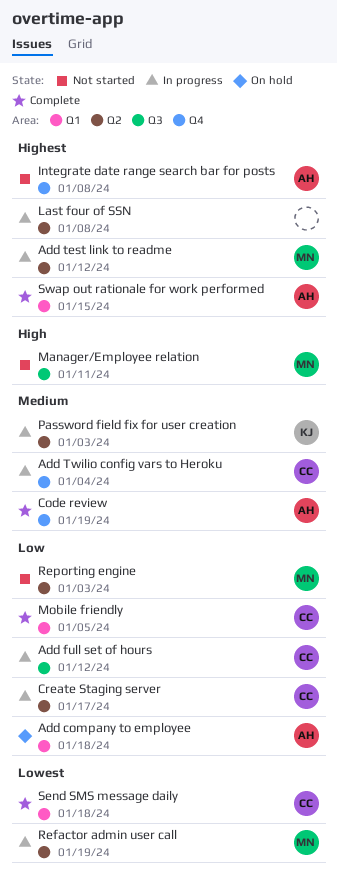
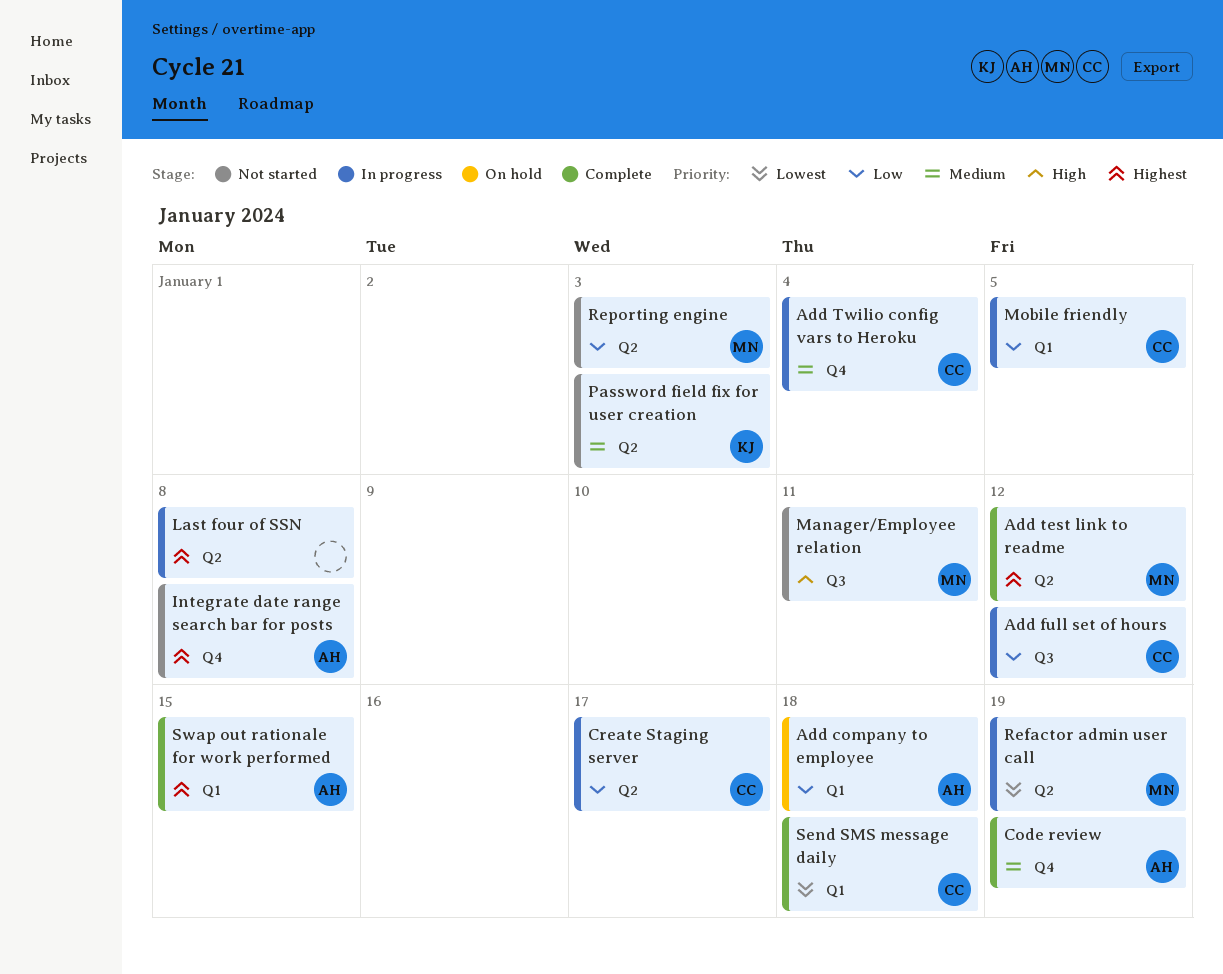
Add test link to readme, status: In progress -> Complete
Mobile friendly, status: Complete -> In progress
Password field fix for user creation, status: In progress -> Not started

